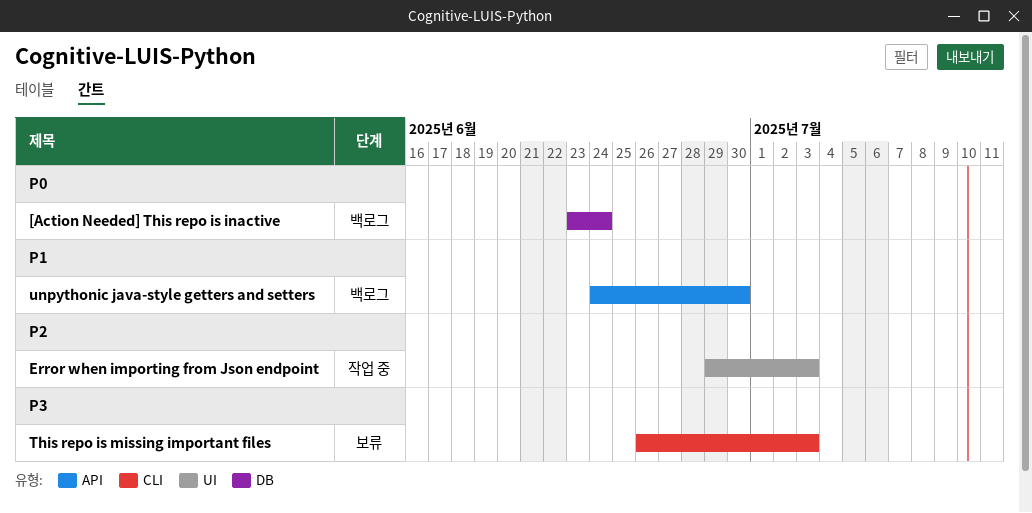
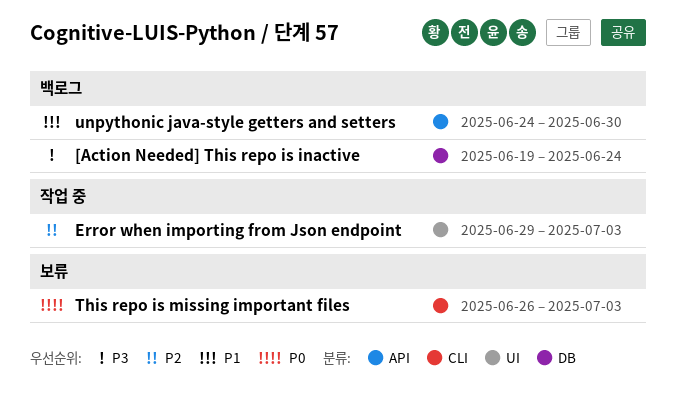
[Action Needed] This repo is inactive, priority: P0 -> P3
[Action Needed] This repo is inactive, start: Jun 23 -> Jun 19
This repo is missing important files, priority: P3 -> P0

